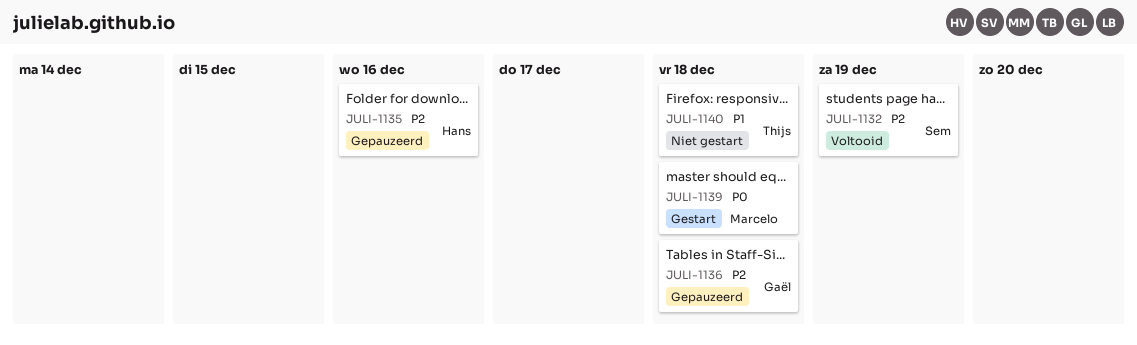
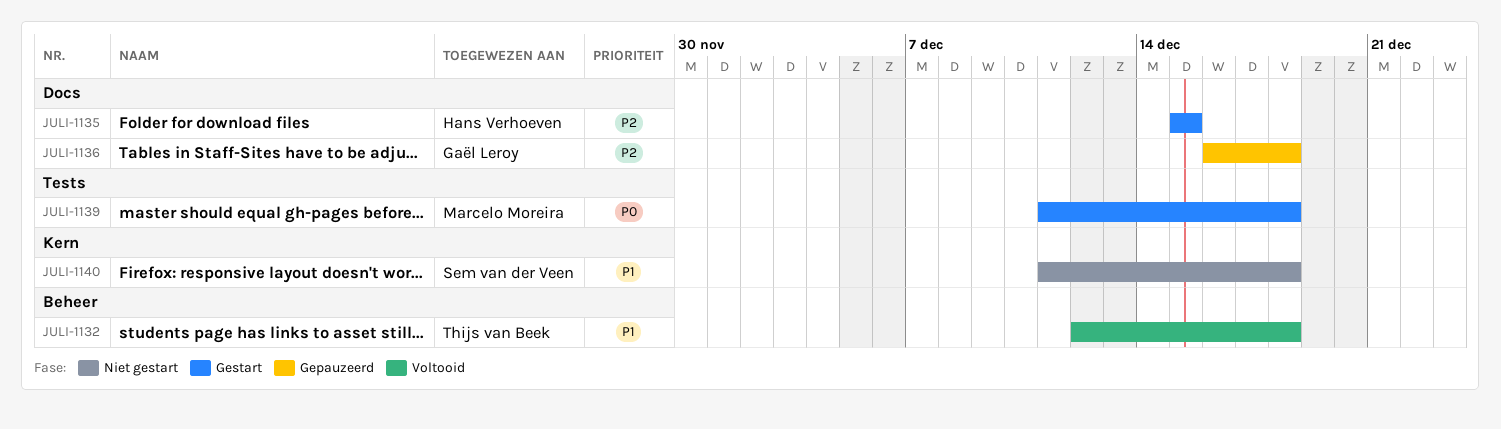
JULI-1132, owner: Sem van der Veen -> Thijs van Beek
JULI-1132, priority: P2 -> P1
JULI-1132, due: Dec 19 -> Dec 18
JULI-1135, status: Gepauzeerd -> Gestart
JULI-1135, due: Dec 16 -> Dec 15
JULI-1140, owner: Thijs van Beek -> Sem van der Veen

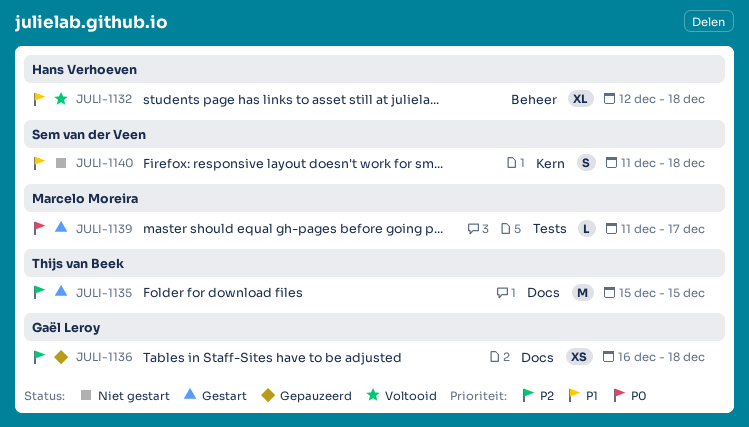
JULI-1132, owner: Thijs van Beek -> Hans Verhoeven
JULI-1135, owner: Hans Verhoeven -> Thijs van Beek
JULI-1139, due: Dec 18 -> Dec 17

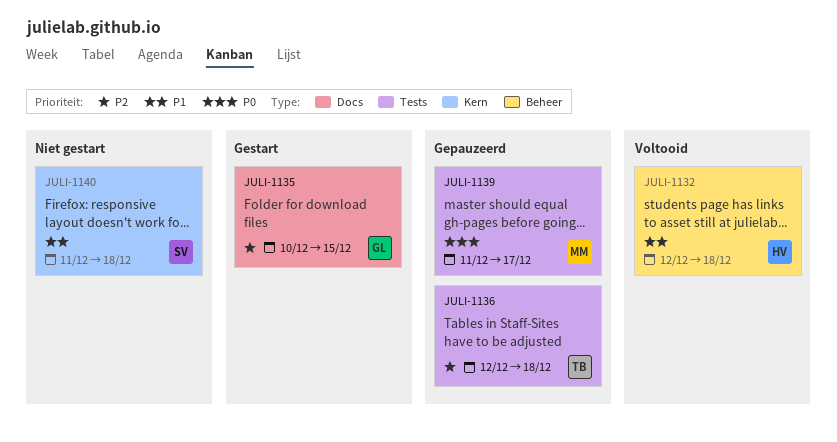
JULI-1135, owner: Thijs van Beek -> Gaël Leroy
JULI-1135, start: Dec 15 -> Dec 10
JULI-1136, owner: Gaël Leroy -> Thijs van Beek
JULI-1136, label: Docs -> Tests
JULI-1136, start: Dec 16 -> Dec 12
JULI-1139, status: Gestart -> Gepauzeerd

